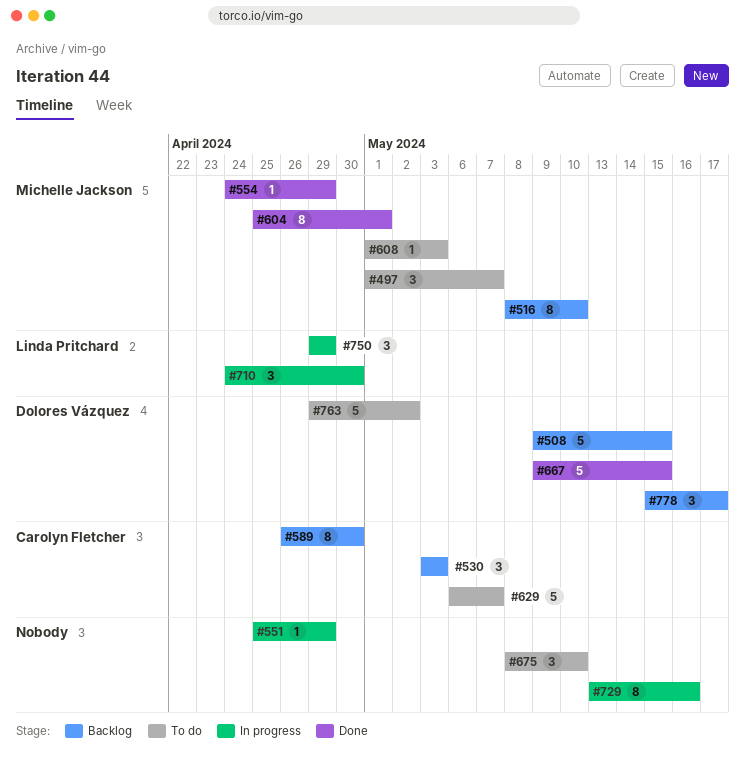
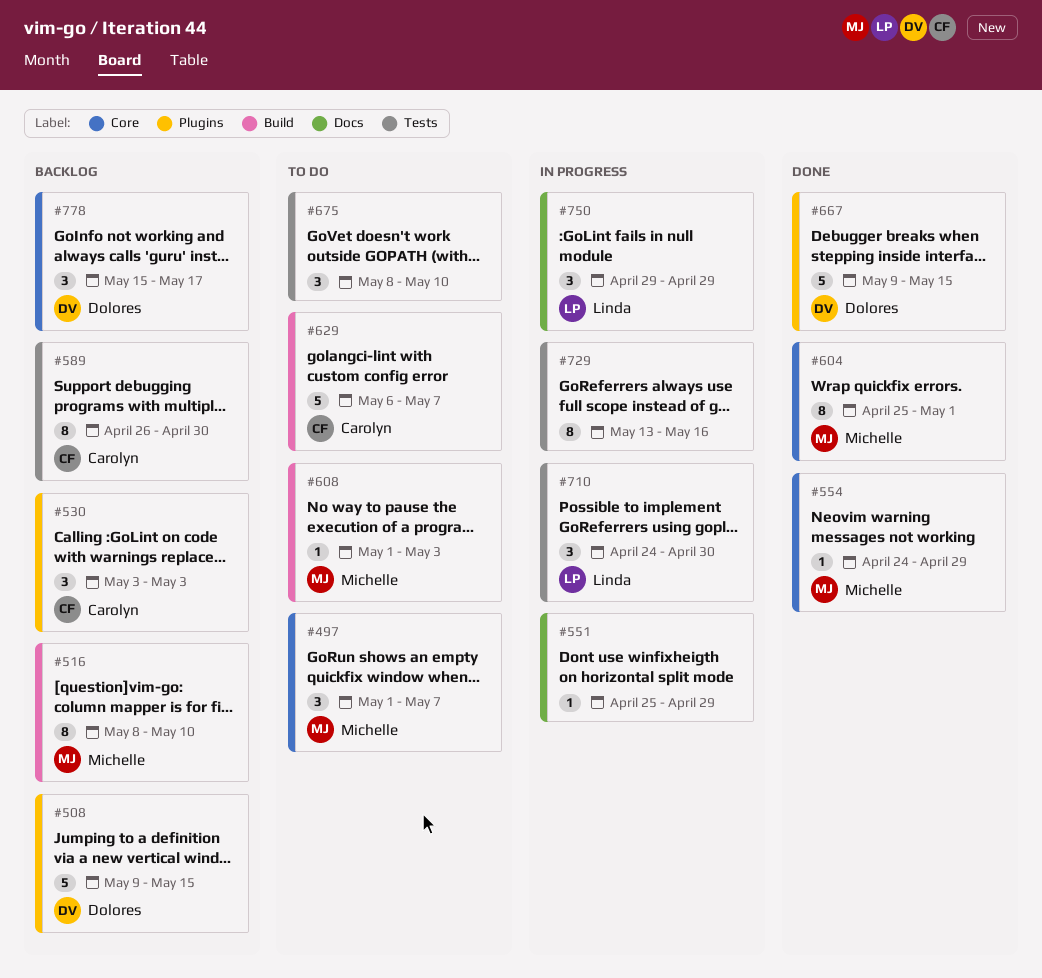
#763: present -> none

